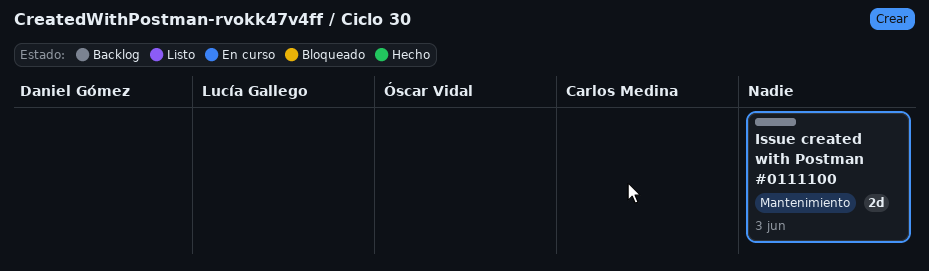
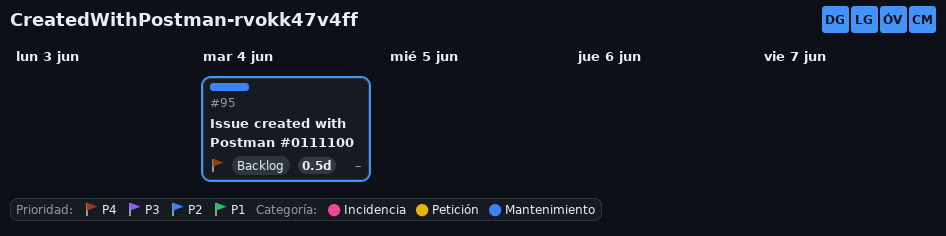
Issue created with Postman #0111100, estimate: 2d -> 0.5d
Issue created with Postman #0111100, due: Jun 3 -> Jun 4

